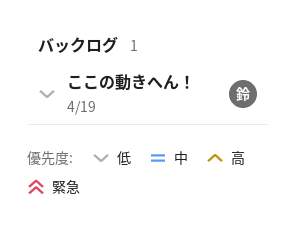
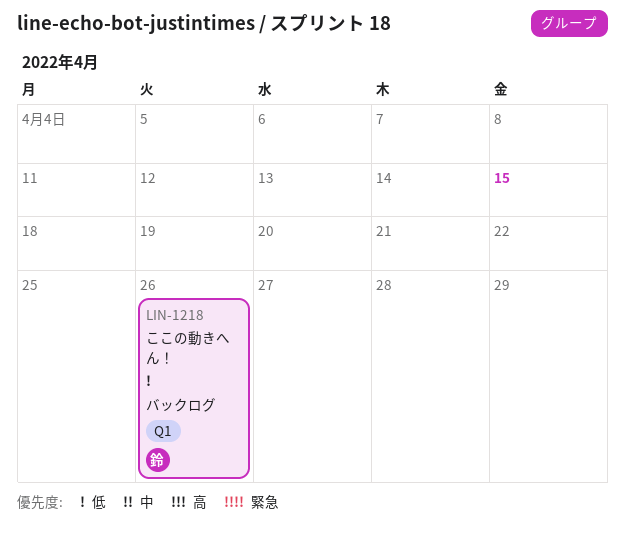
ここの動きへん！, due: Apr 19 -> Apr 26

